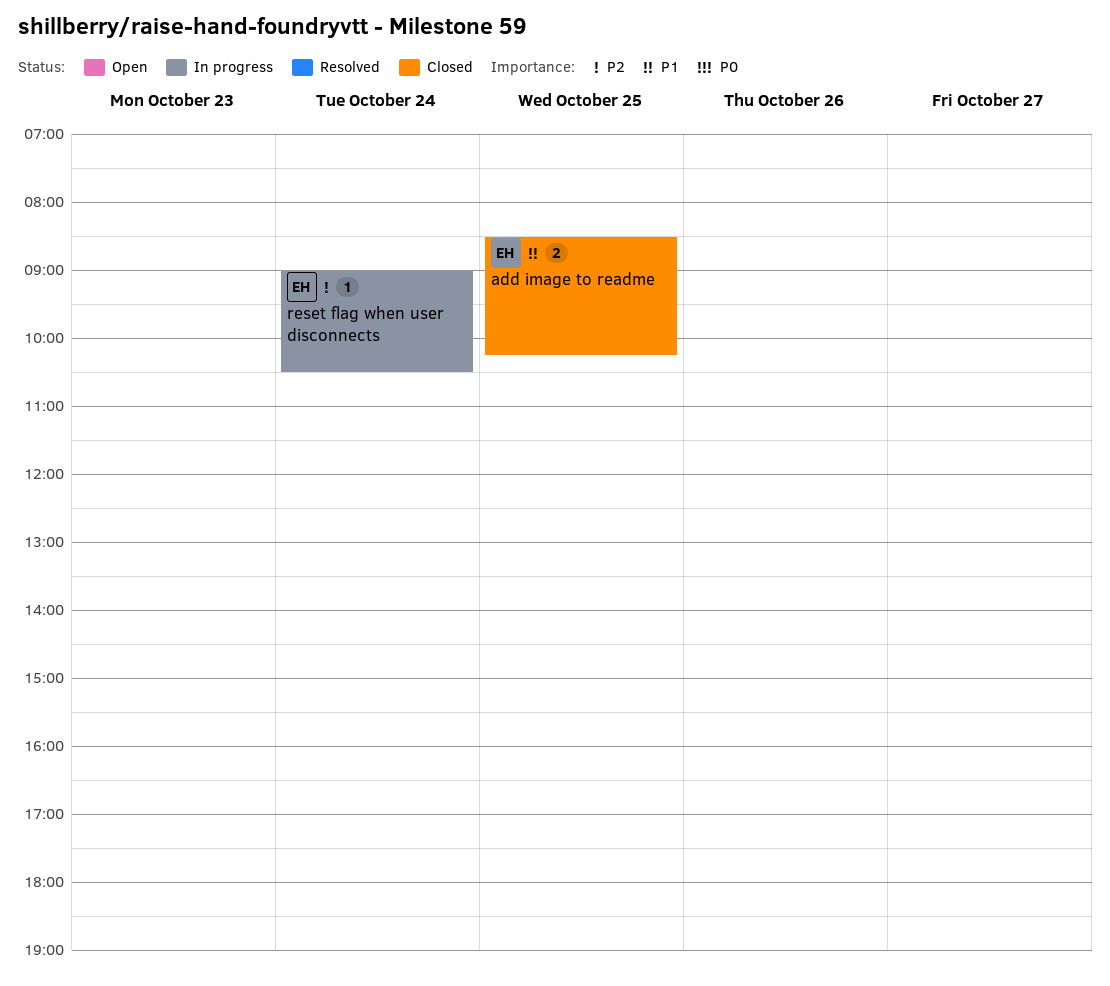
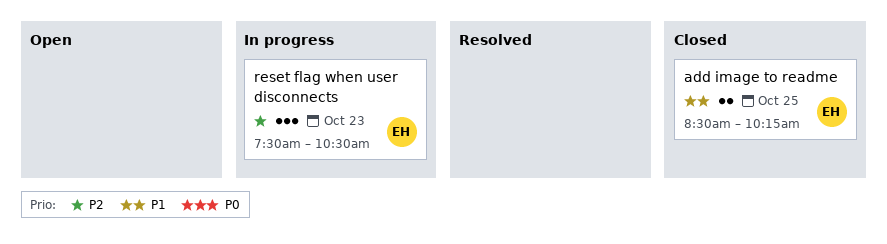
reset flag when user disconnects, estimate: 1 -> 3
reset flag when user disconnects, day: Oct 24 -> Oct 23
reset flag when user disconnects, begins: 09:00 -> 07:30

